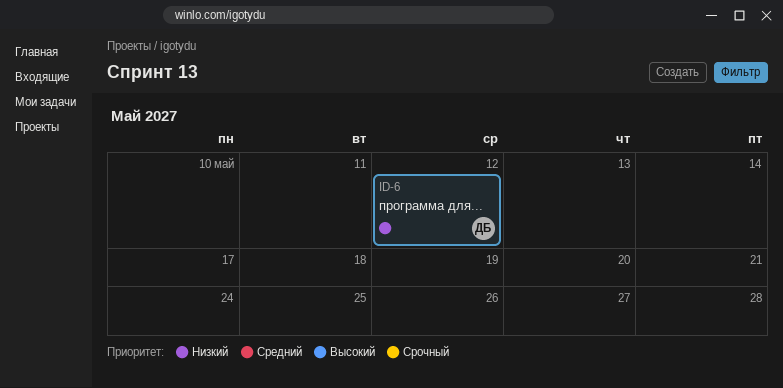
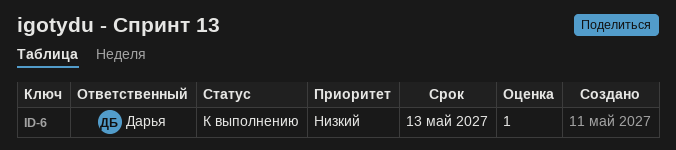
ID-6, due: May 12 -> May 13

